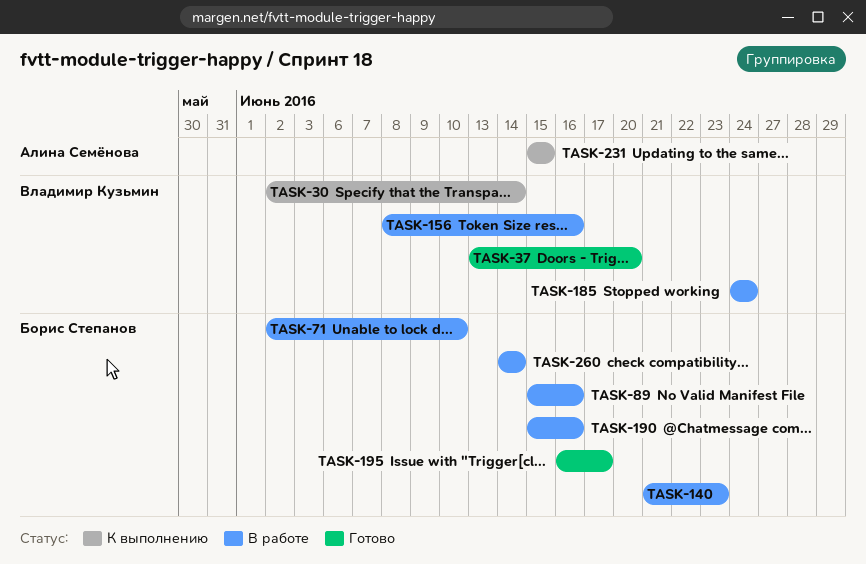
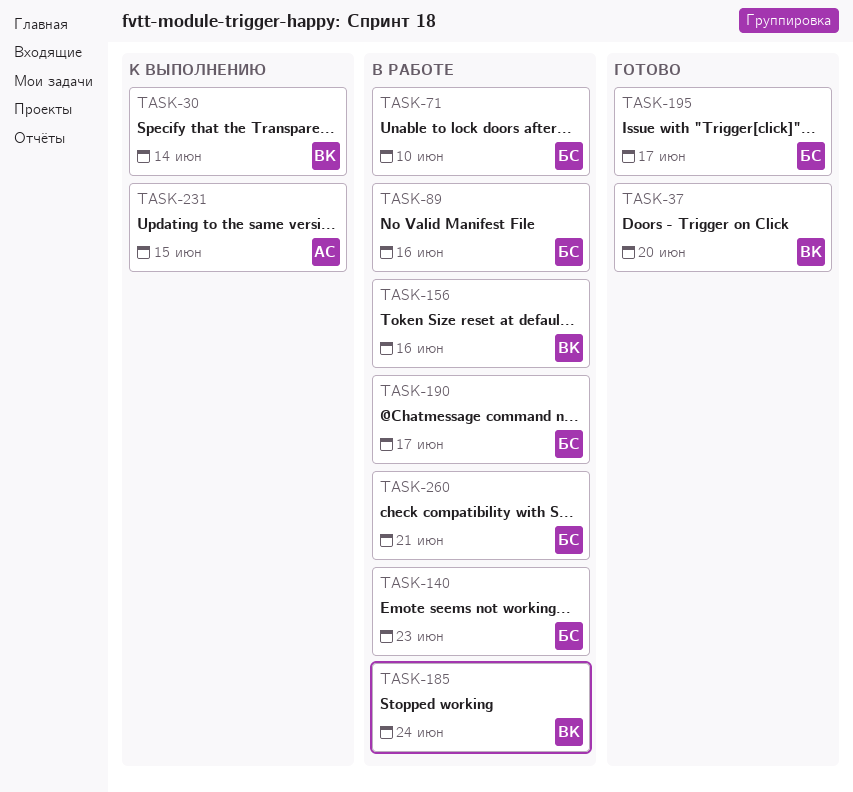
TASK-190, due: Jun 16 -> Jun 17
TASK-260, due: Jun 14 -> Jun 21

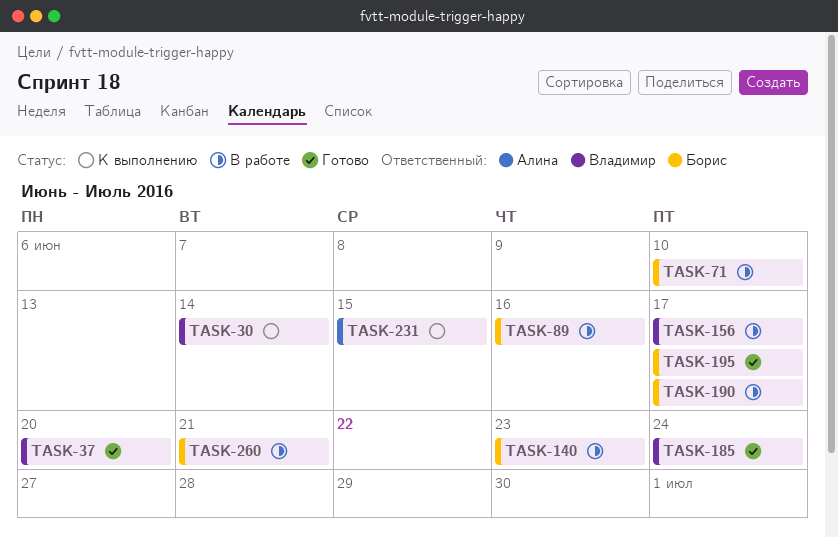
TASK-156, due: Jun 16 -> Jun 17
TASK-185, status: В работе -> Готово

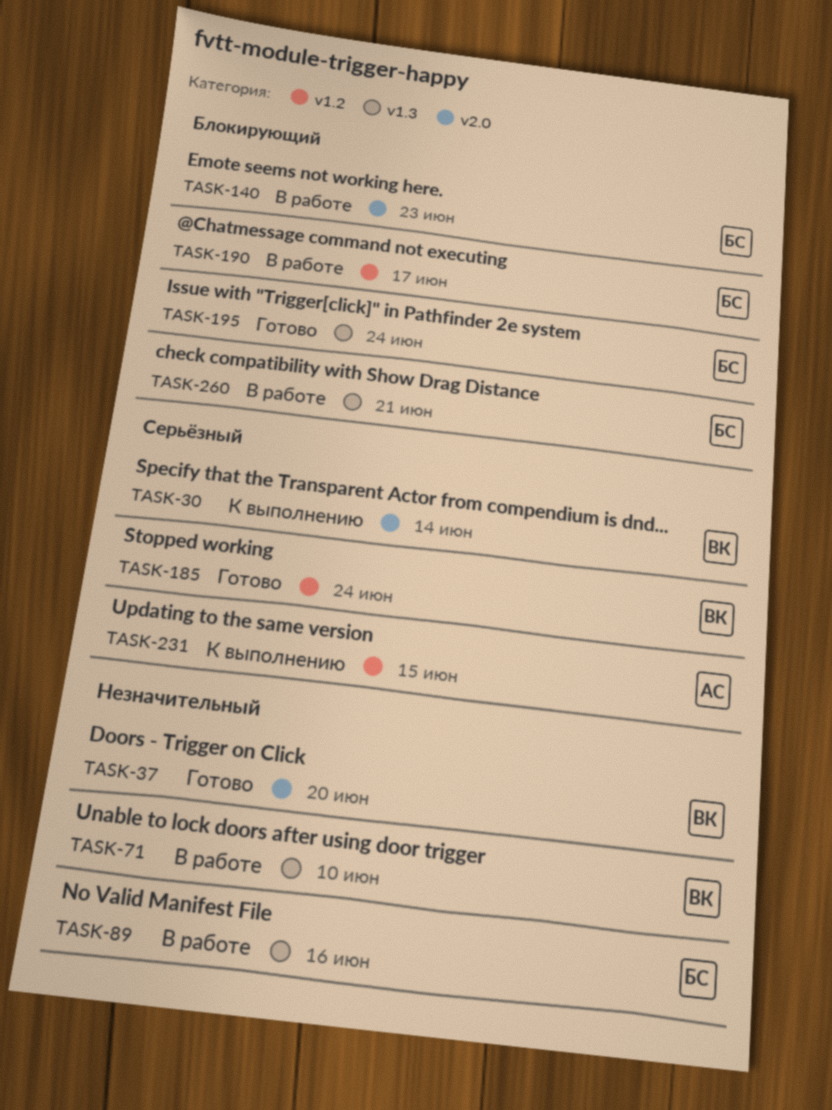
TASK-71, owner: Борис -> Владимир
TASK-156: present -> none
TASK-195, due: Jun 17 -> Jun 24

